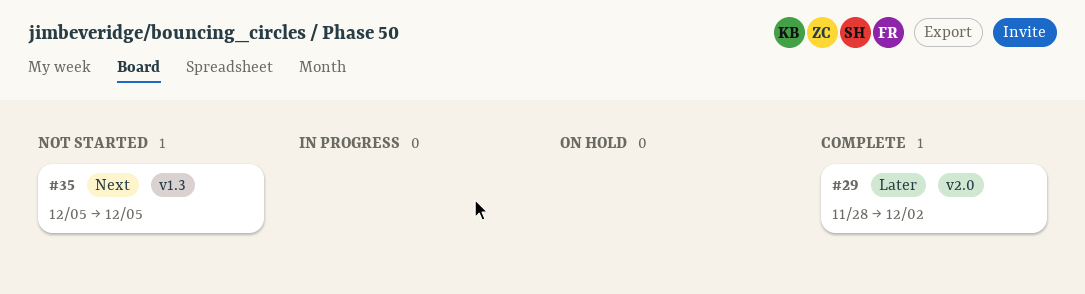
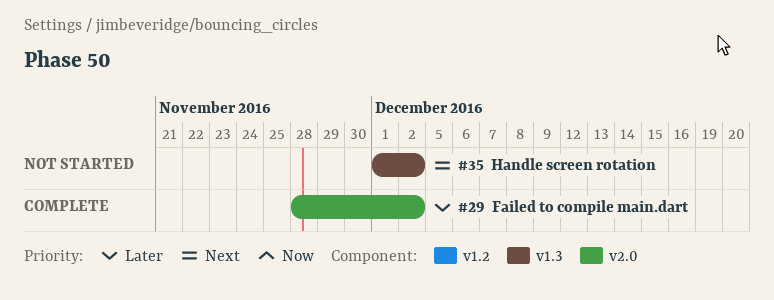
#35, start: Dec 5 -> Dec 1
#35, due: Dec 5 -> Dec 2

